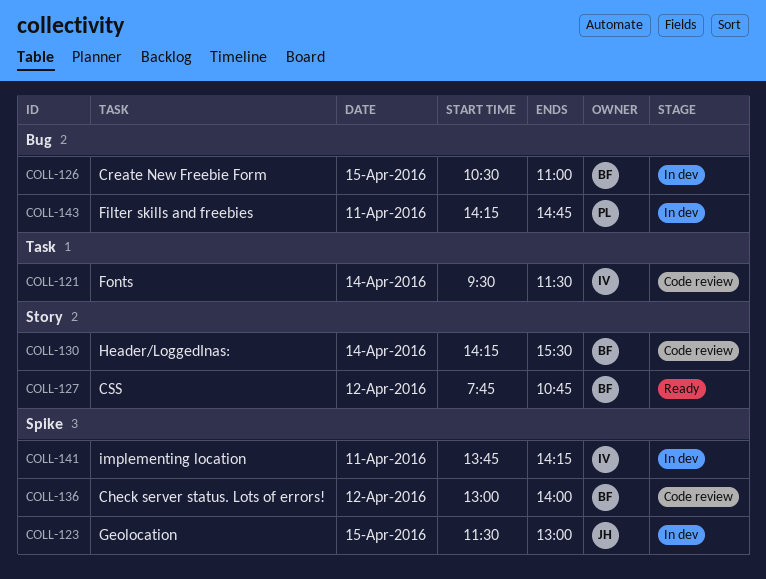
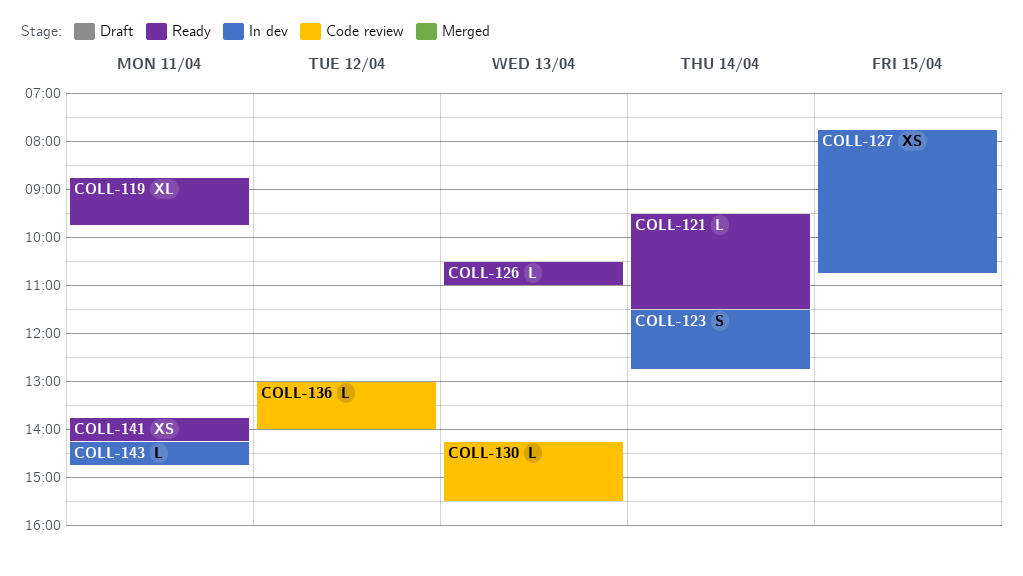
COLL-119: none -> present
COLL-121, status: Code review -> Ready
COLL-123, day: Apr 15 -> Apr 14
COLL-123, ends: 13:00 -> 12:45
COLL-126, status: In dev -> Ready
COLL-126, day: Apr 15 -> Apr 13
COLL-127, status: Ready -> In dev
COLL-127, day: Apr 12 -> Apr 15
COLL-130, day: Apr 14 -> Apr 13
COLL-141, status: In dev -> Ready

